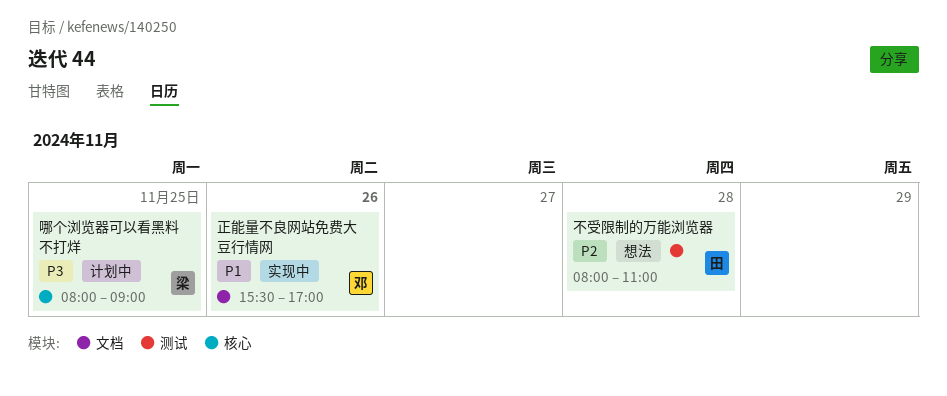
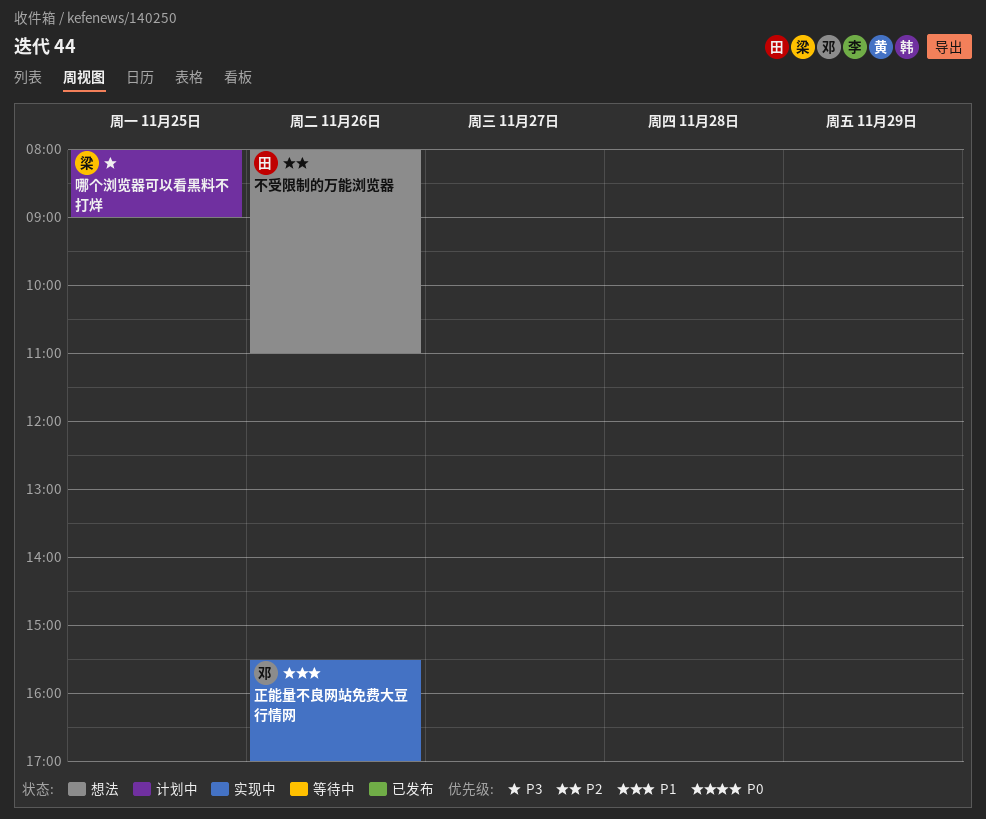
不受限制的万能浏览器, day: Nov 28 -> Nov 26

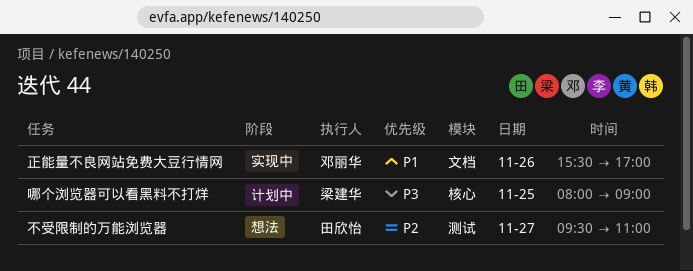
不受限制的万能浏览器, day: Nov 26 -> Nov 27
不受限制的万能浏览器, begins: 08:00 -> 09:30

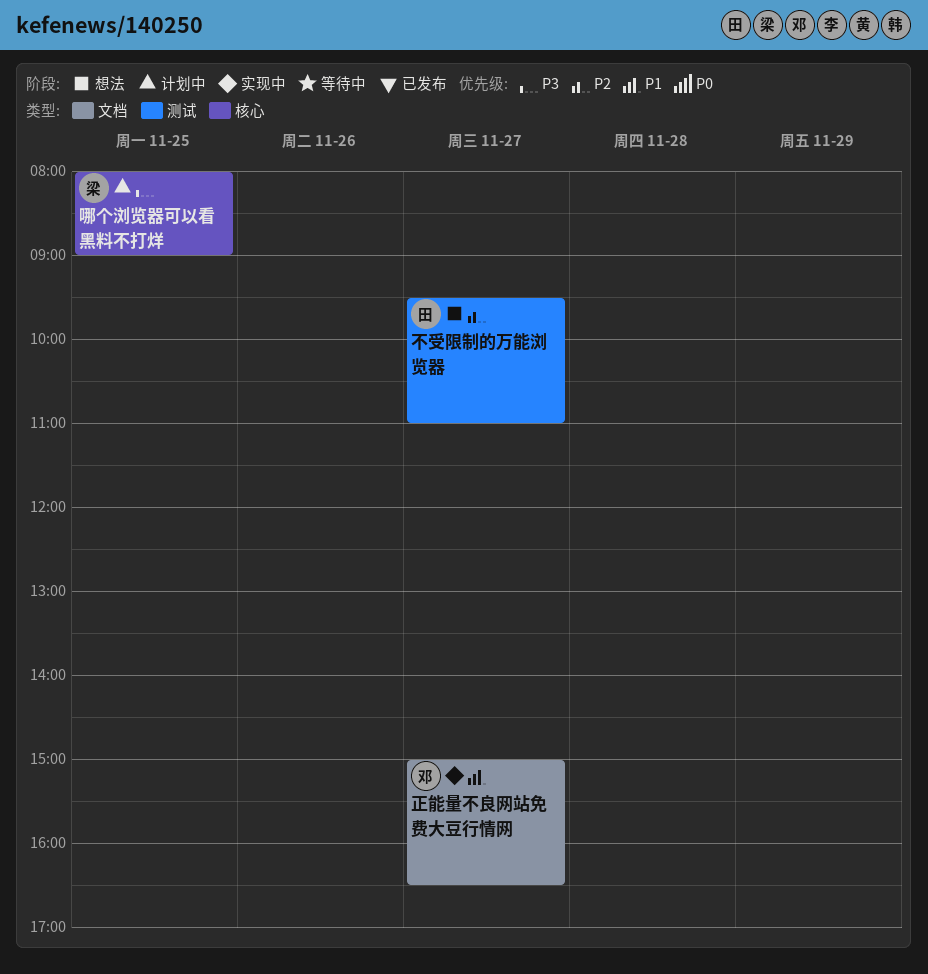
正能量不良网站免费大豆行情网, day: Nov 26 -> Nov 27
正能量不良网站免费大豆行情网, begins: 15:30 -> 15:00
正能量不良网站免费大豆行情网, ends: 17:00 -> 16:30

